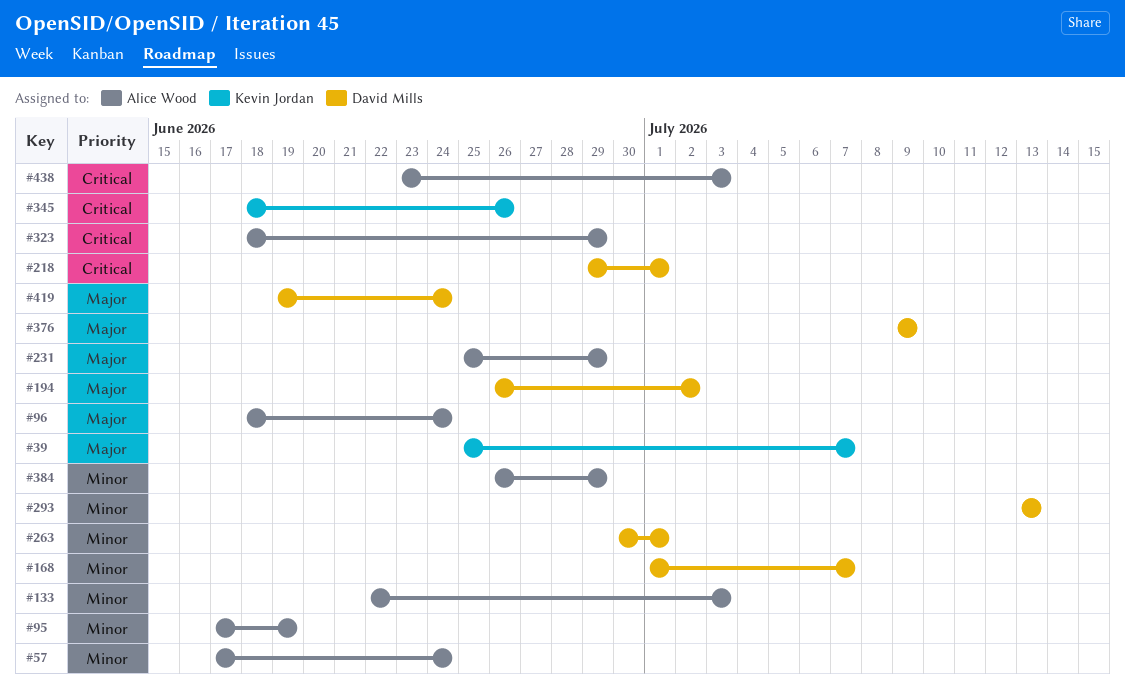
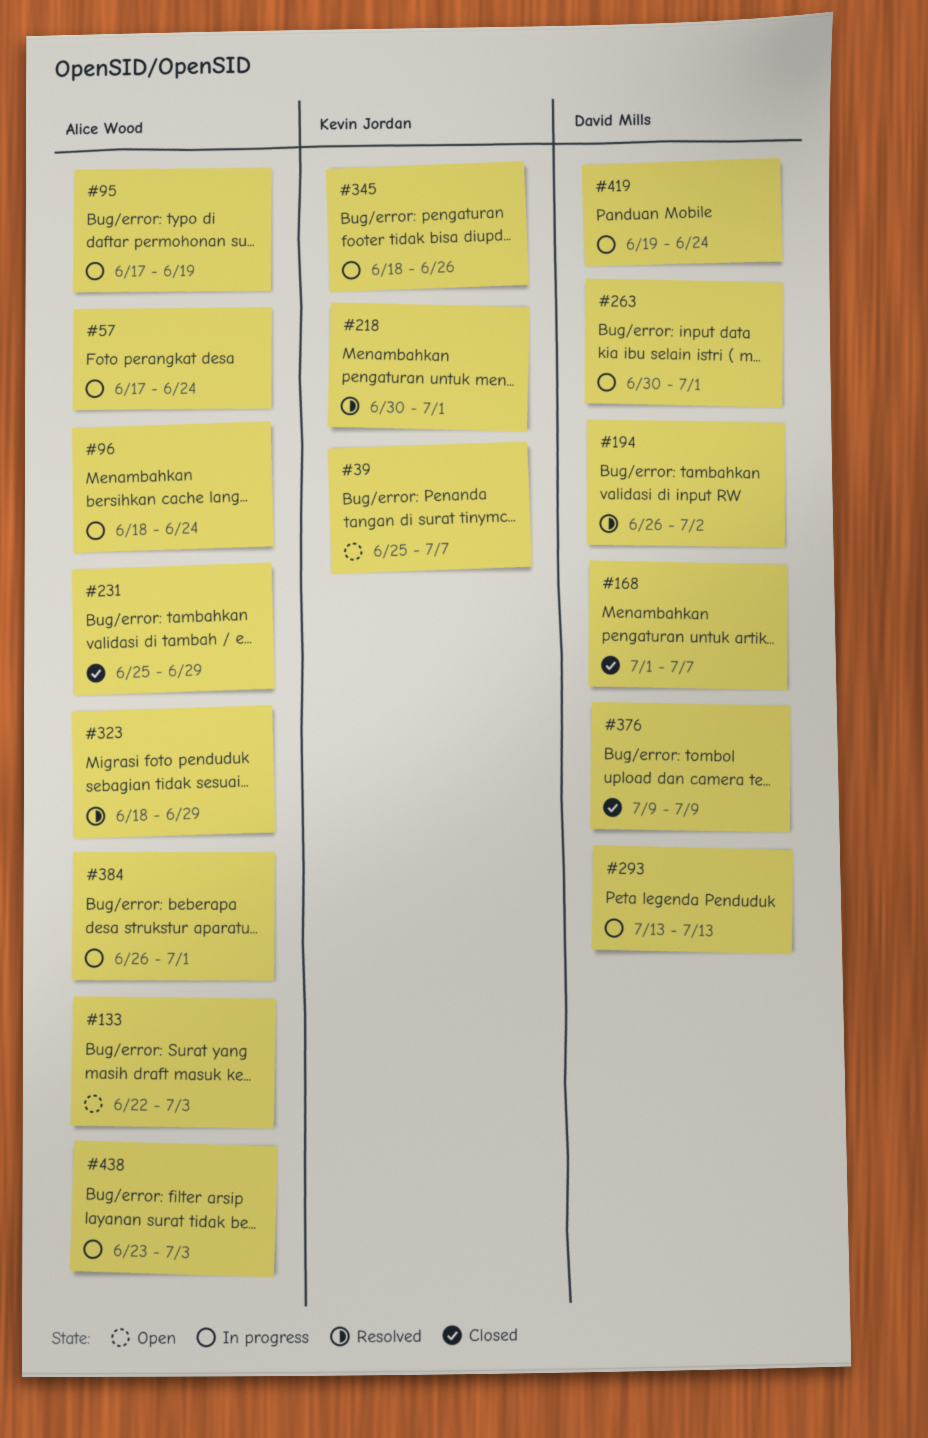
#218, owner: David Mills -> Kevin Jordan
#218, start: Jun 29 -> Jun 30
#384, due: Jun 29 -> Jul 1

